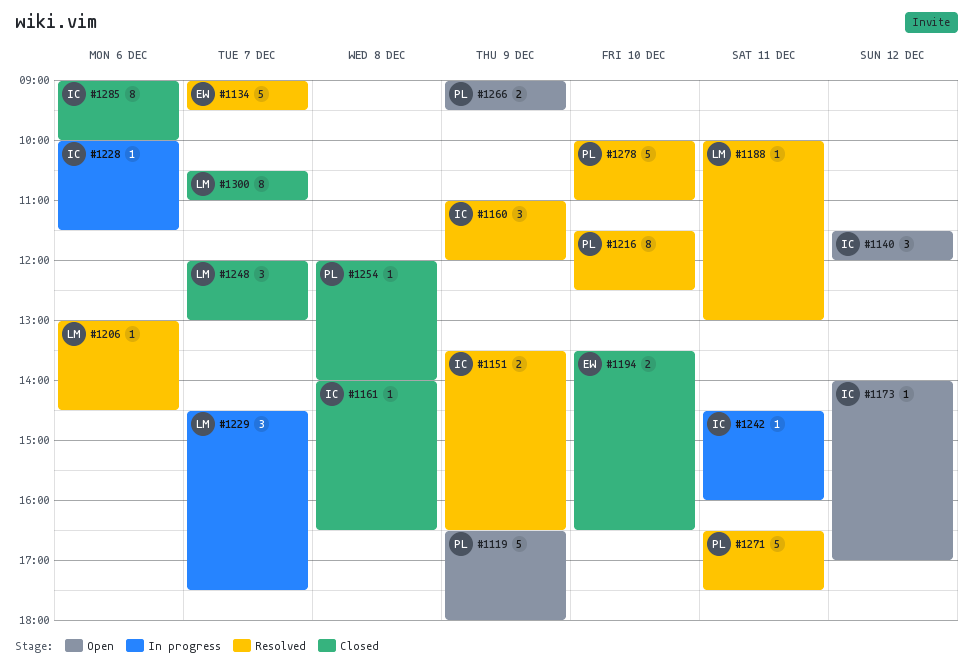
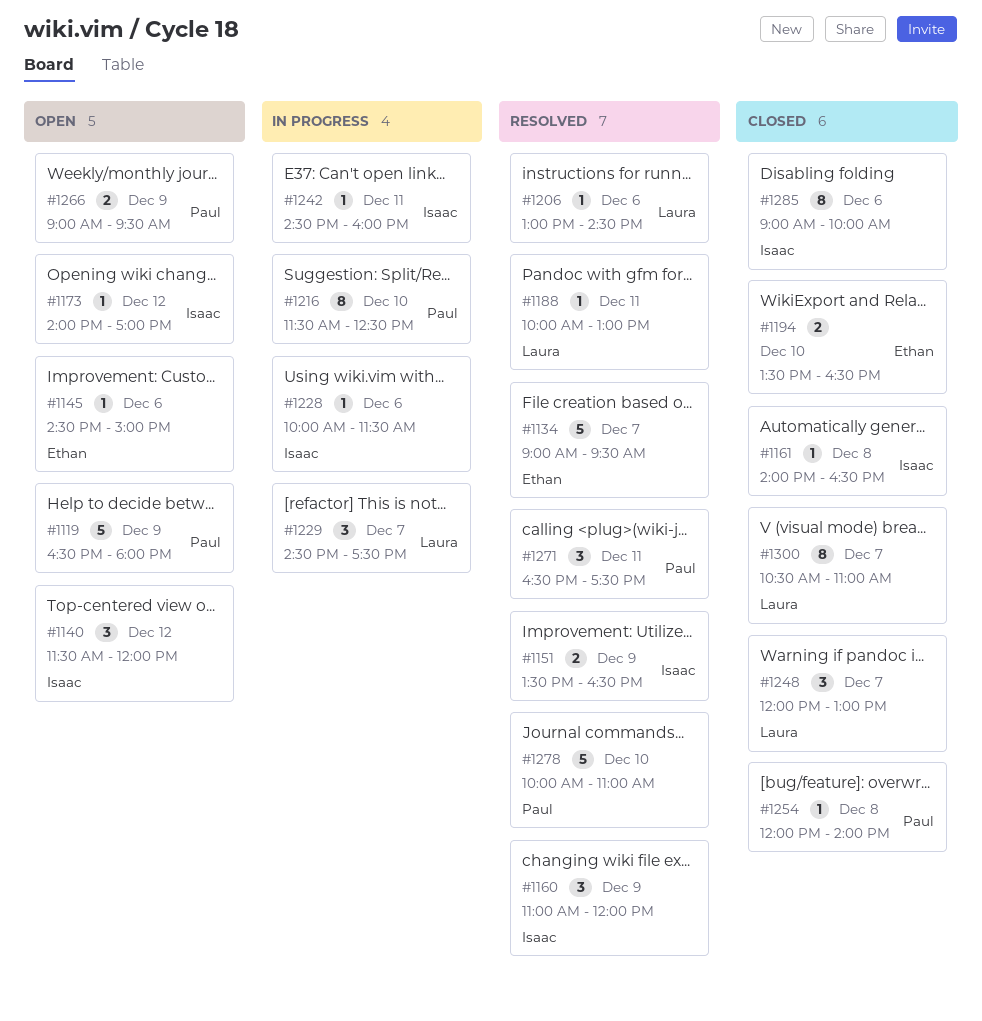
#1145: none -> present
#1216, status: Resolved -> In progress
#1271, estimate: 5 -> 3

